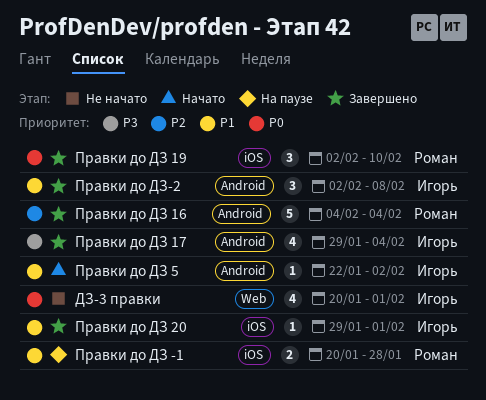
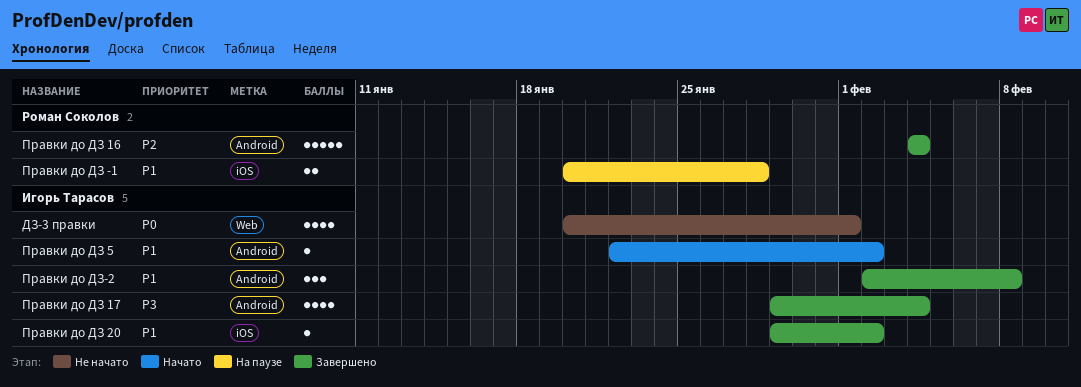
Правки до ДЗ 19: present -> none
Правки до ДЗ 20, due: Feb 1 -> Feb 2

